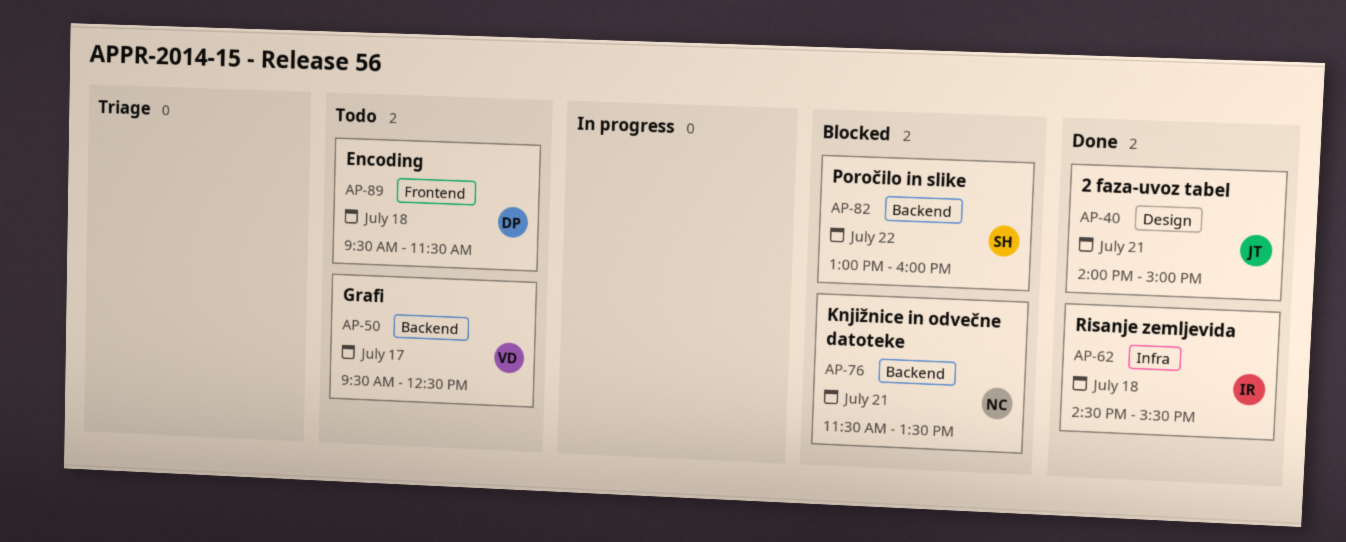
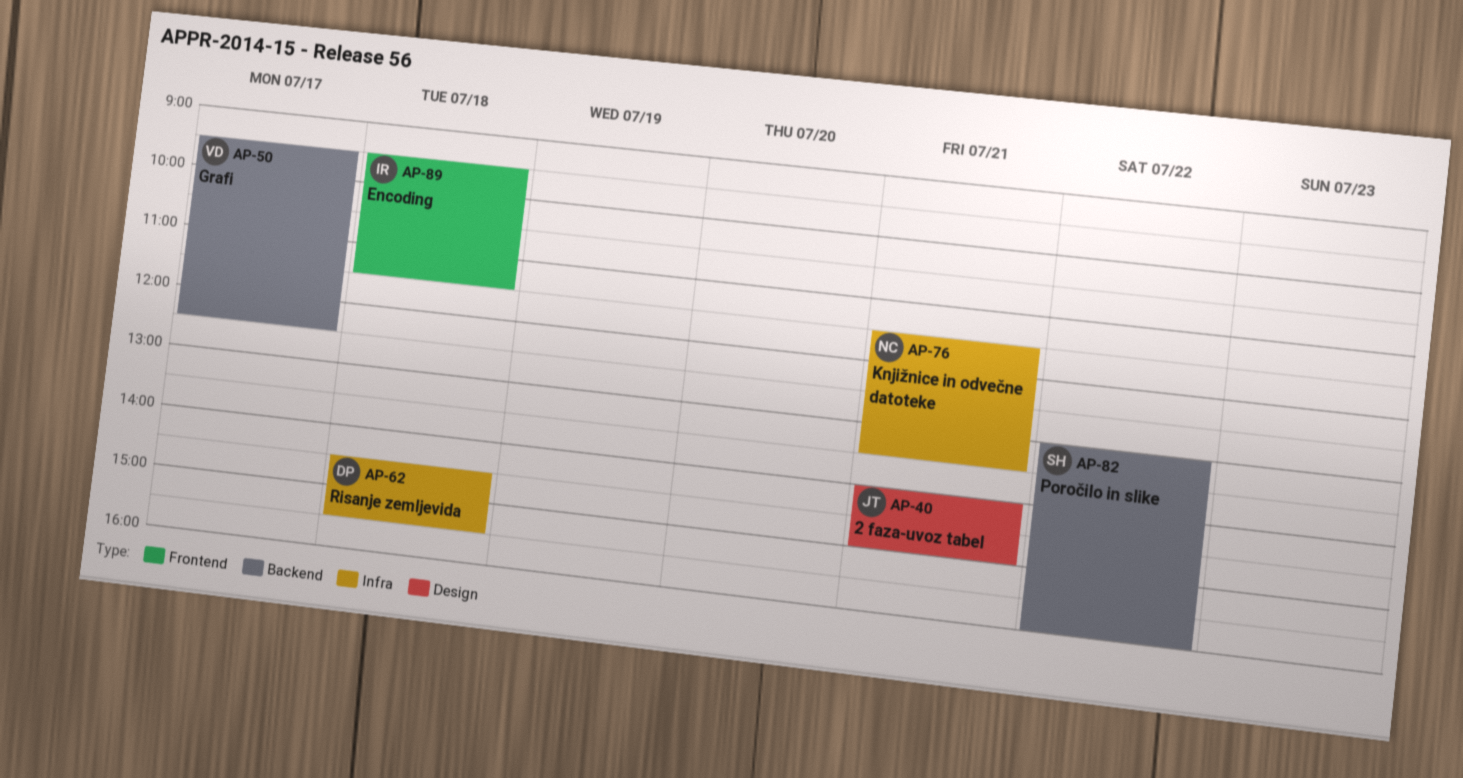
AP-62, owner: IR -> DP
AP-76, label: Backend -> Infra
AP-89, owner: DP -> IR

